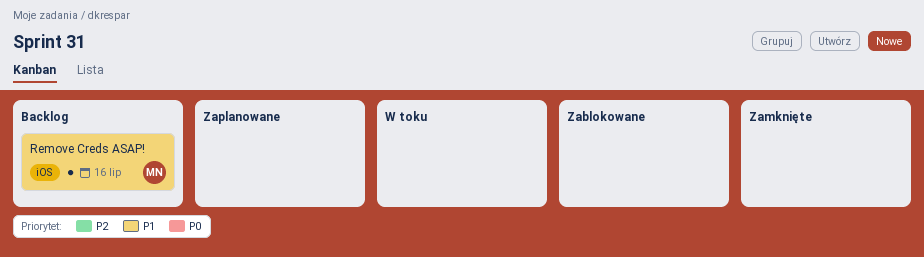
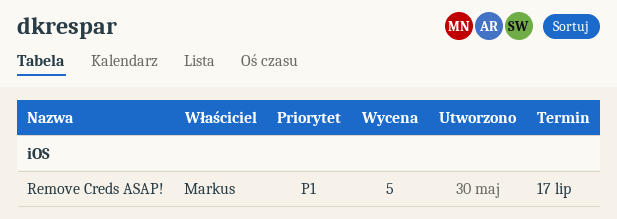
Remove Creds ASAP!, estimate: 1 -> 5
Remove Creds ASAP!, due: Jul 16 -> Jul 17

